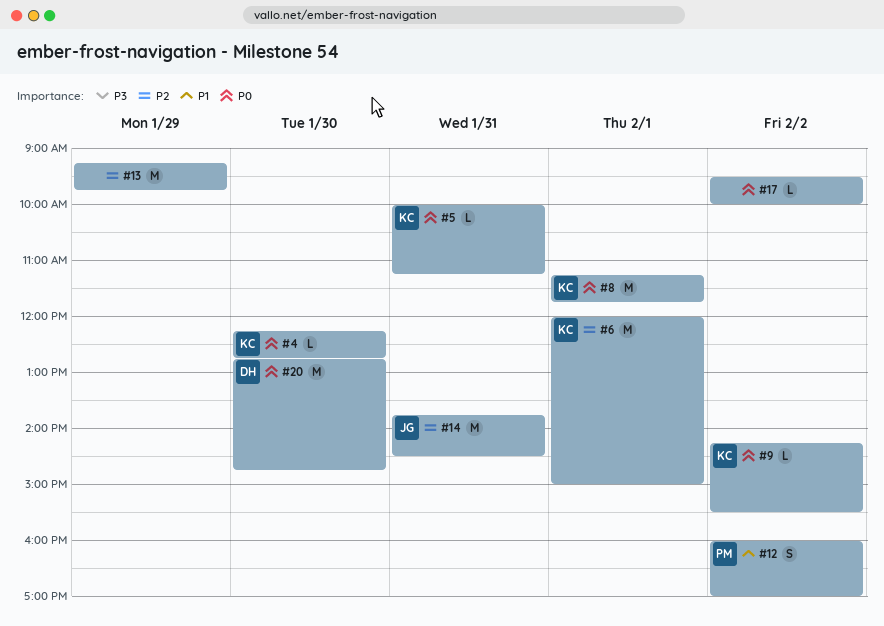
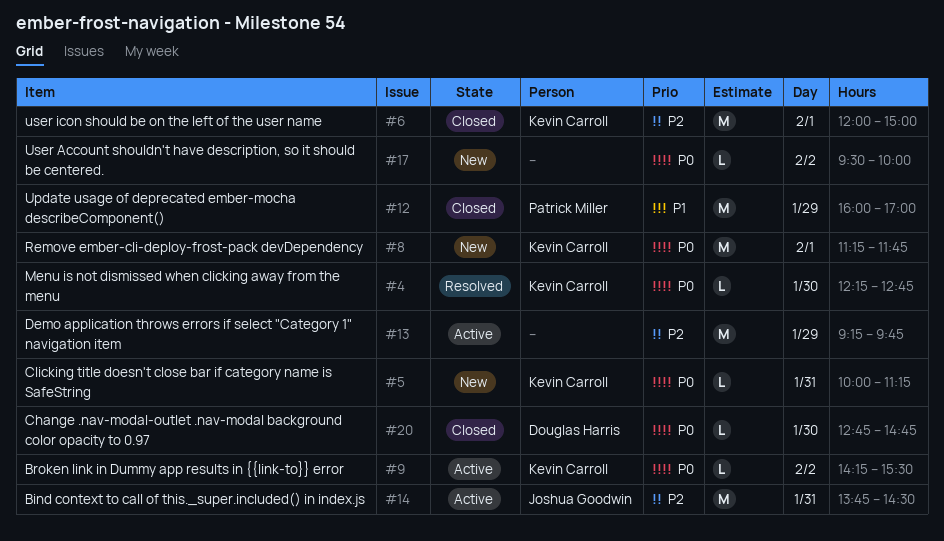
#12, estimate: S -> M
#12, day: Feb 2 -> Jan 29
#20, estimate: M -> L

